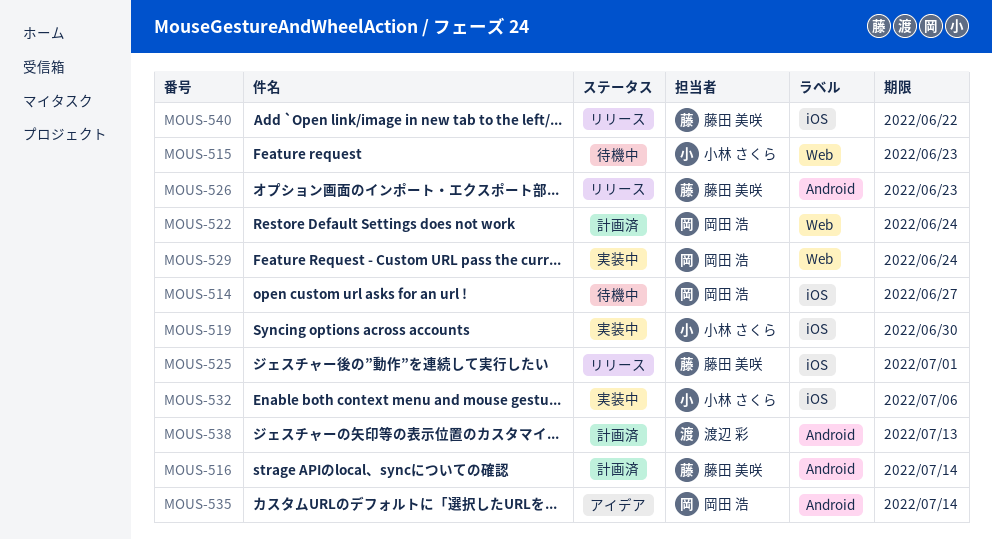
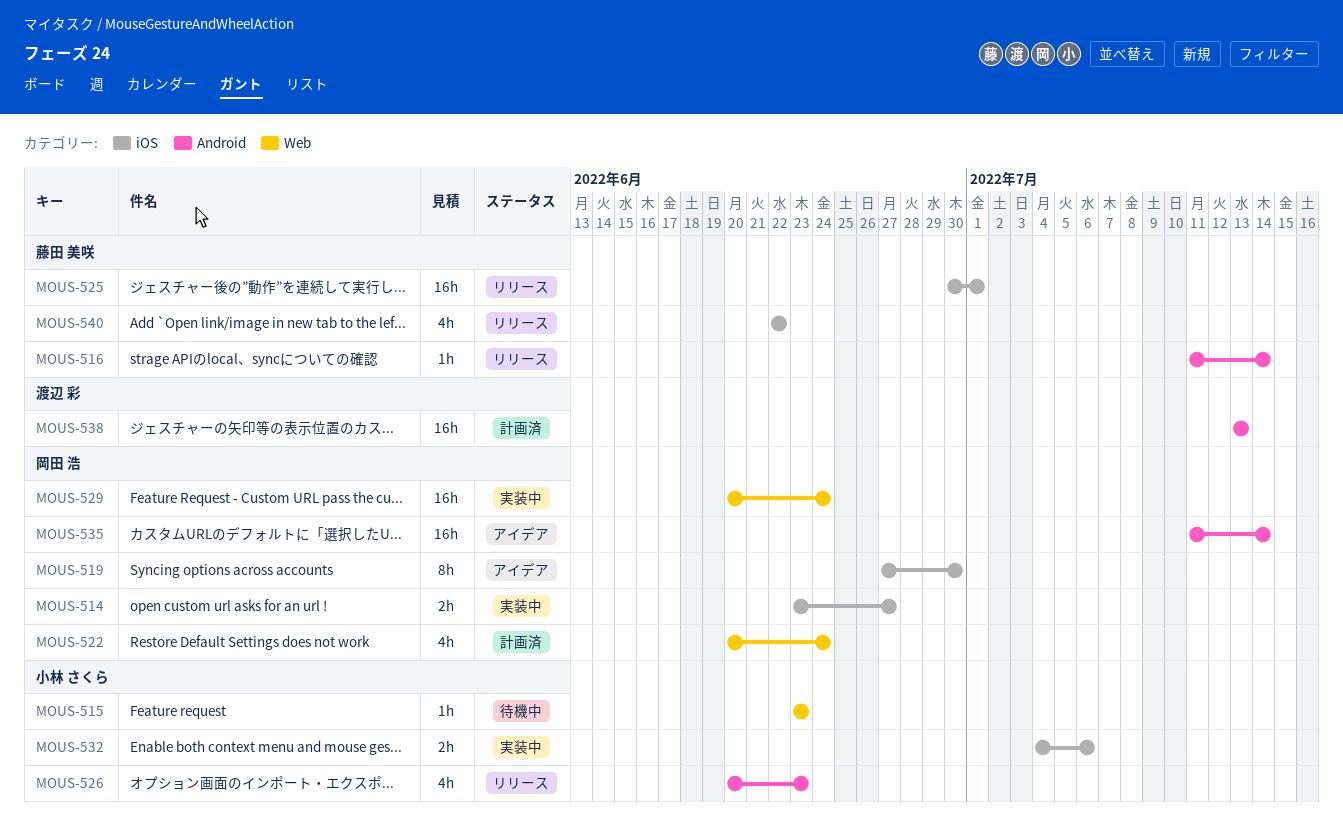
MOUS-514, status: 待機中 -> 実装中
MOUS-516, status: 計画済 -> リリース
MOUS-519, status: 実装中 -> アイデア
MOUS-519, owner: 小林 さくら -> 岡田 浩
MOUS-526, owner: 藤田 美咲 -> 小林 さくら

